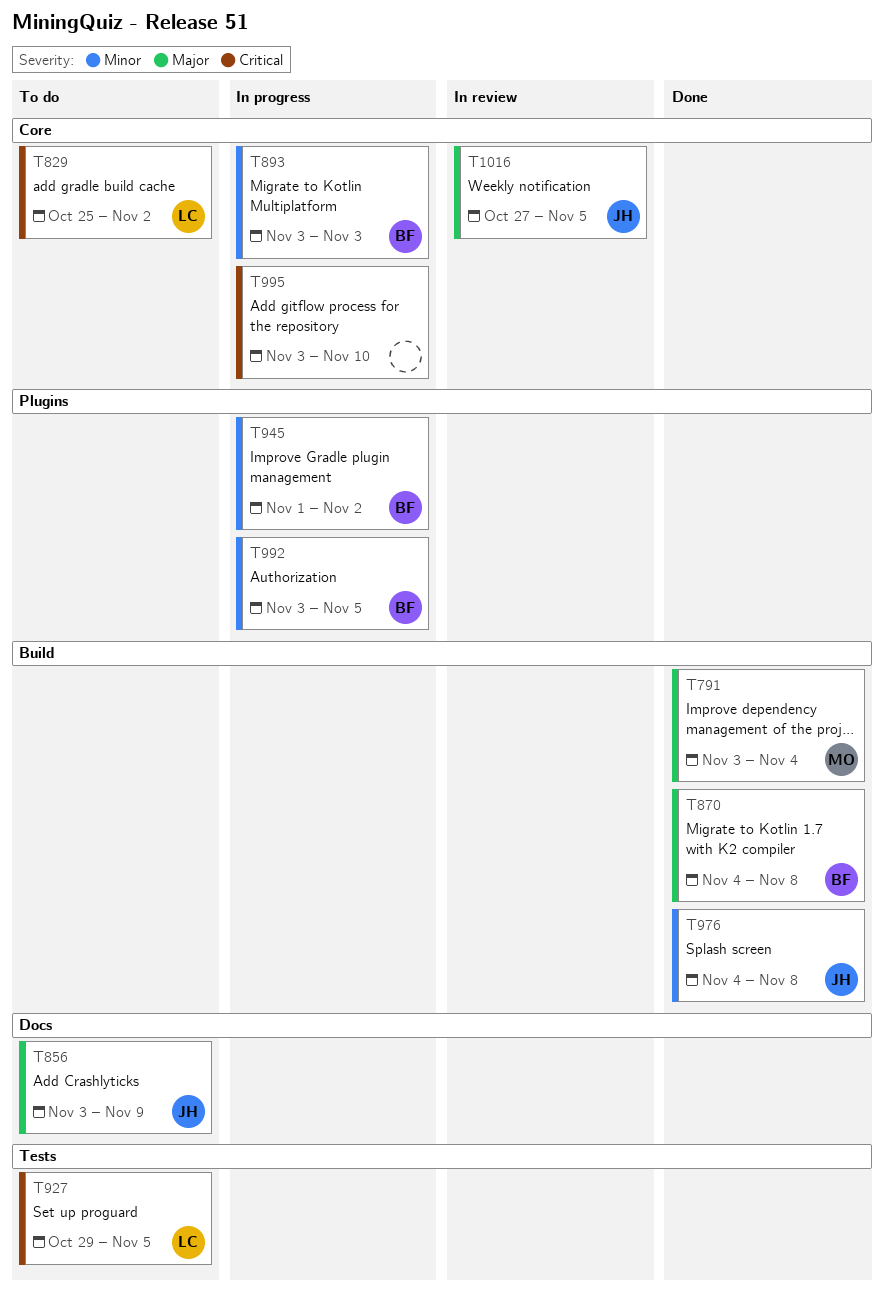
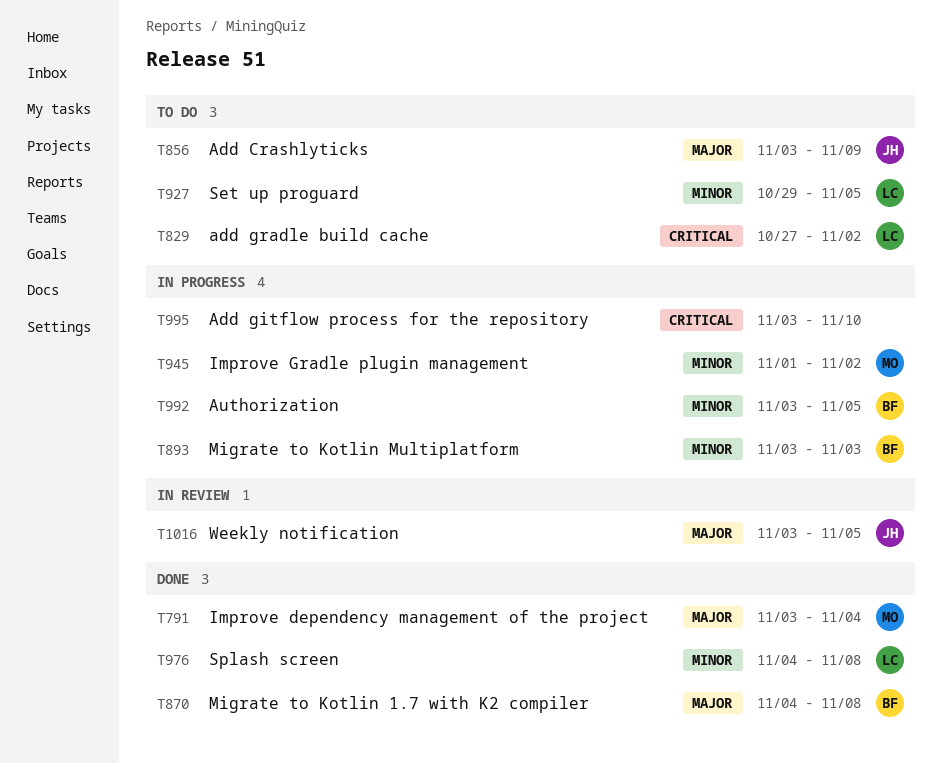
T829, start: Oct 25 -> Oct 27
T927, priority: Critical -> Minor
T945, owner: BF -> MO
T976, owner: JH -> LC
T1016, start: Oct 27 -> Nov 3

